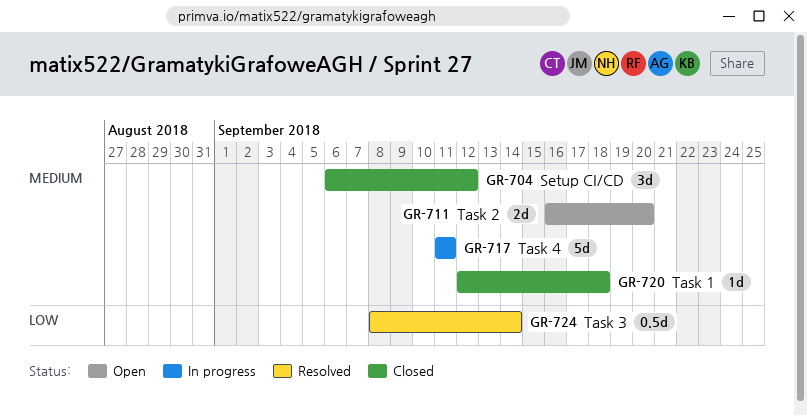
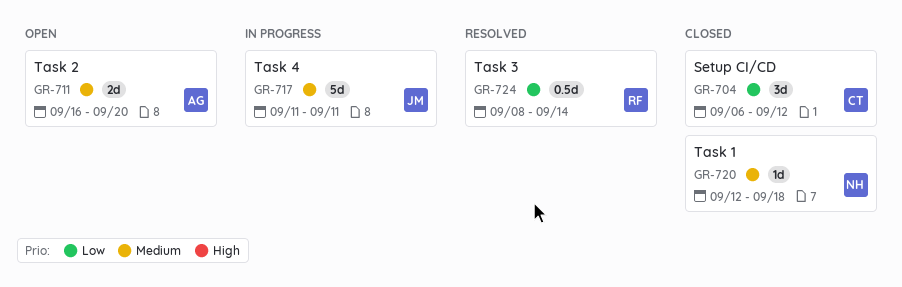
GR-704, priority: Medium -> Low

